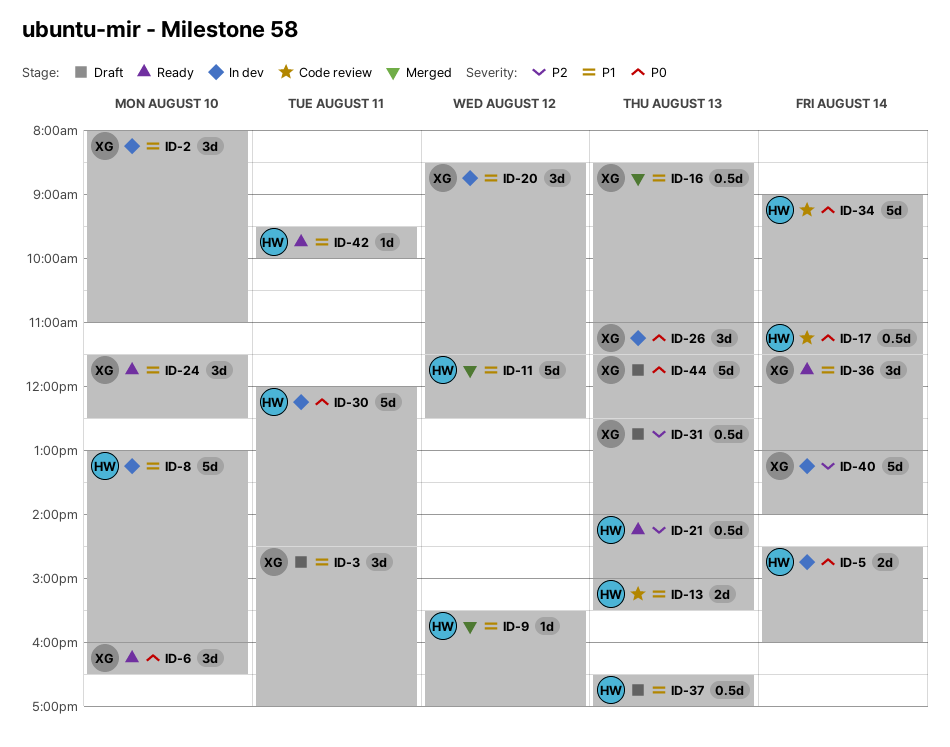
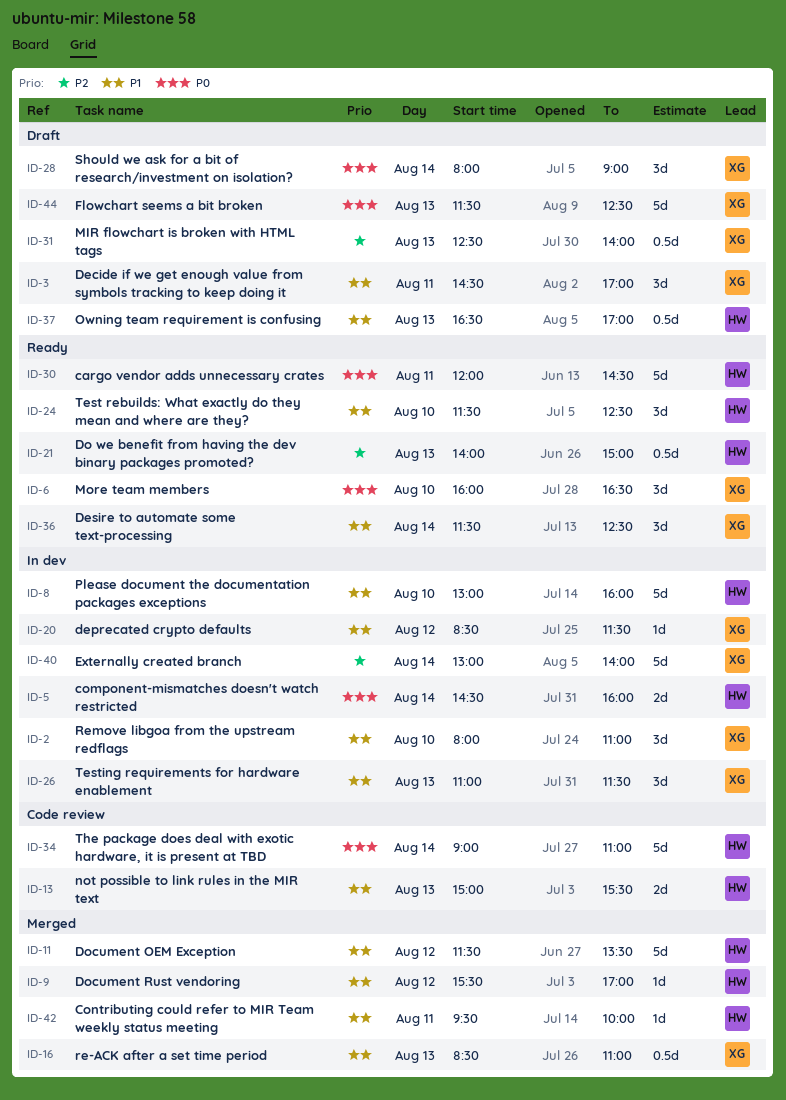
ID-11, ends: 12:30 -> 13:30
ID-17: present -> none
ID-20, estimate: 3d -> 1d
ID-24, owner: XG -> HW
ID-26, priority: P0 -> P1
ID-28: none -> present
ID-30, status: In dev -> Ready
ID-36, ends: 13:00 -> 12:30
ID-42, status: Ready -> Merged

